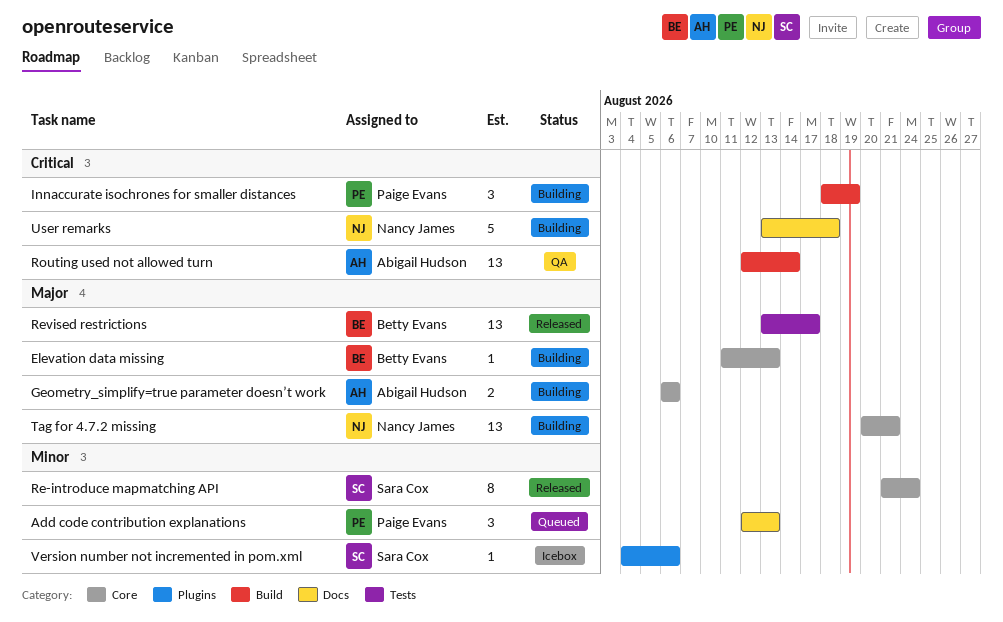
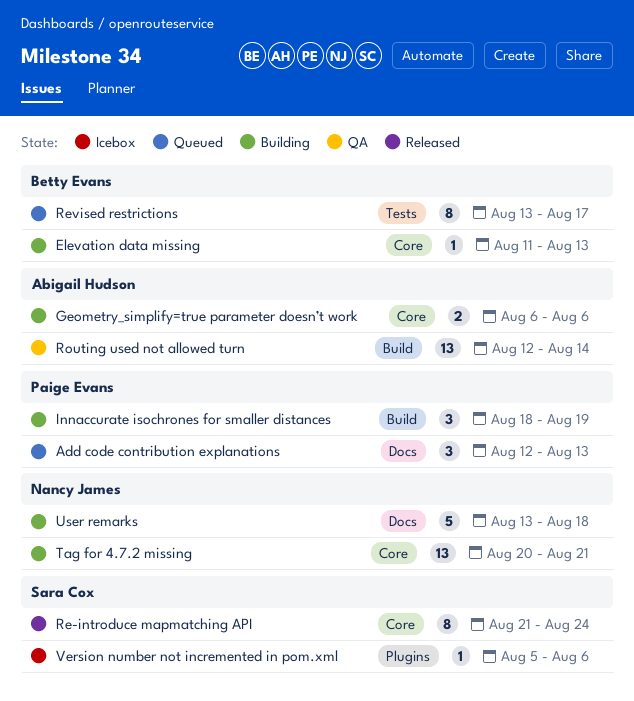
Revised restrictions, status: Released -> Queued
Revised restrictions, estimate: 13 -> 8
Version number not incremented in pom.xml, start: Aug 4 -> Aug 5

